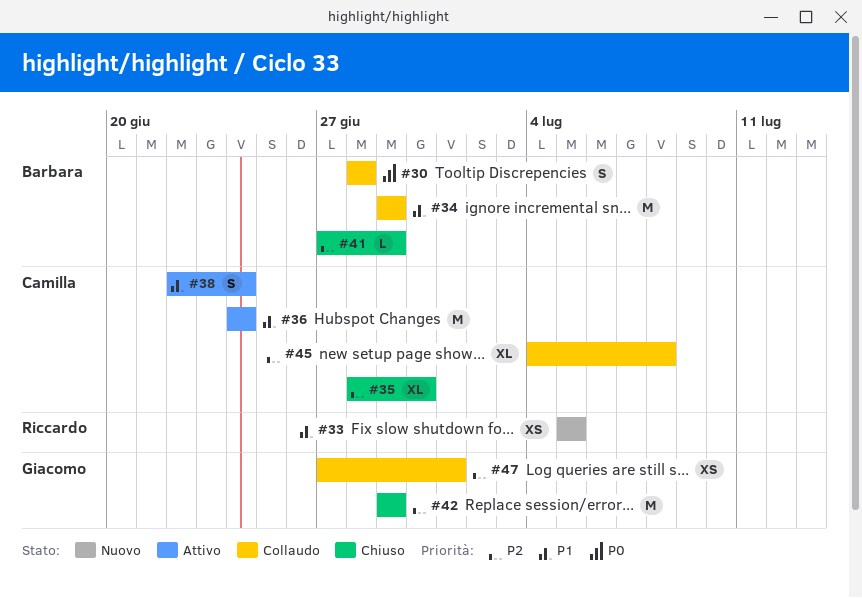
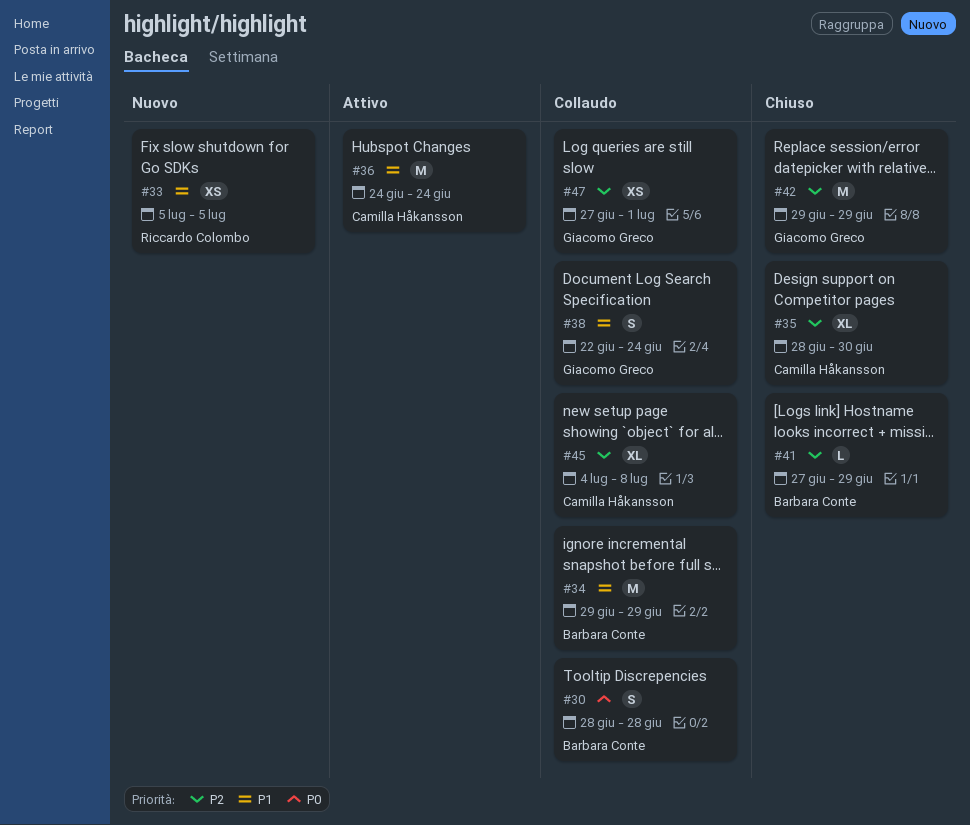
#38, status: Attivo -> Collaudo
#38, owner: Camilla Håkansson -> Giacomo Greco

